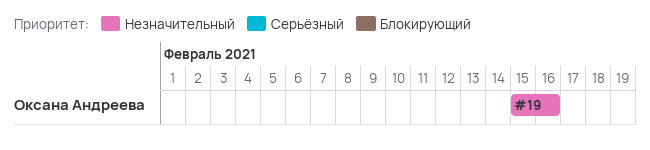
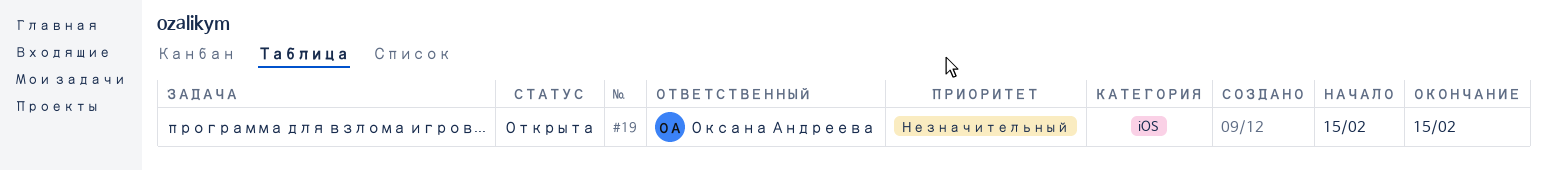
#19, due: Feb 16 -> Feb 15

